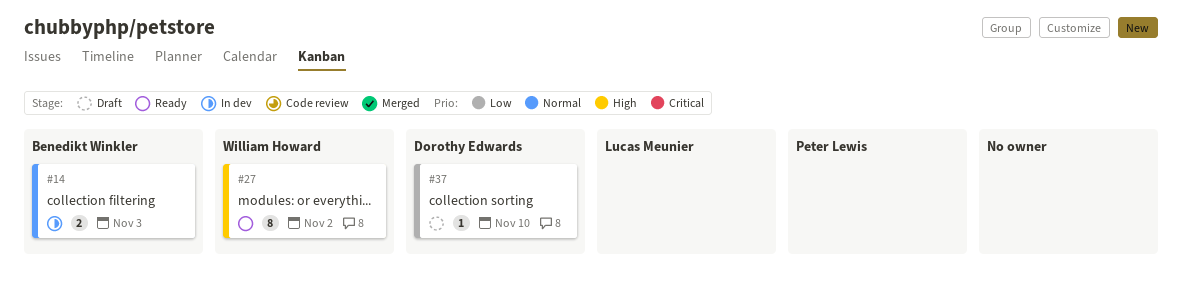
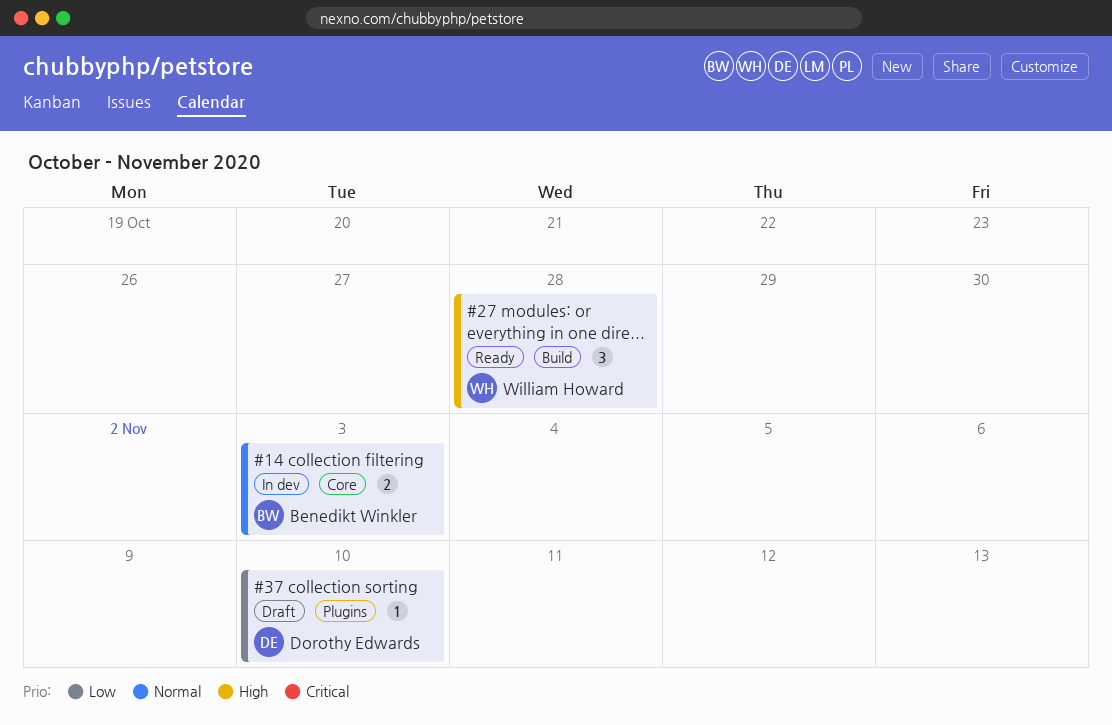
#27, estimate: 8 -> 3
#27, due: Nov 2 -> Oct 28

